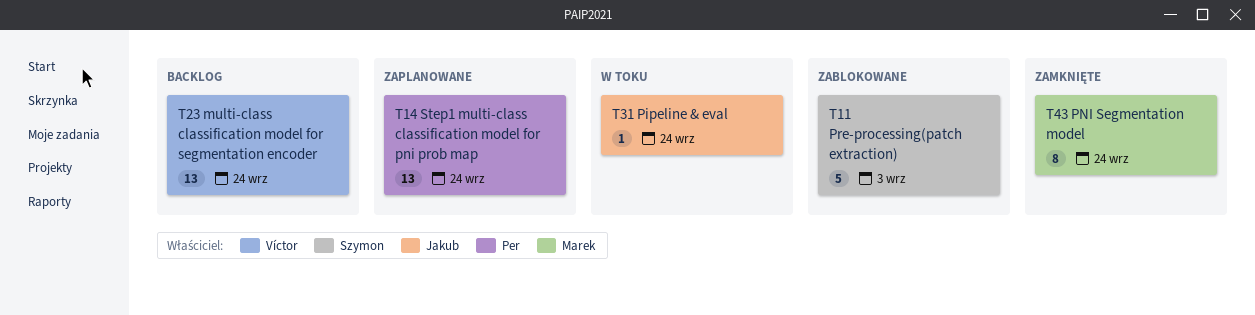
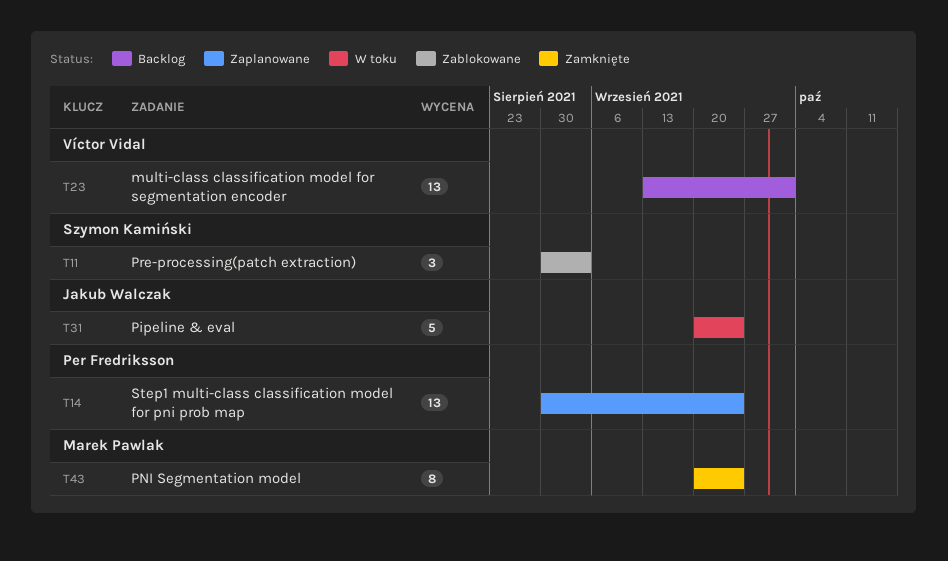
T11, estimate: 5 -> 3
T23, due: Sep 24 -> Oct 1
T31, estimate: 1 -> 5

